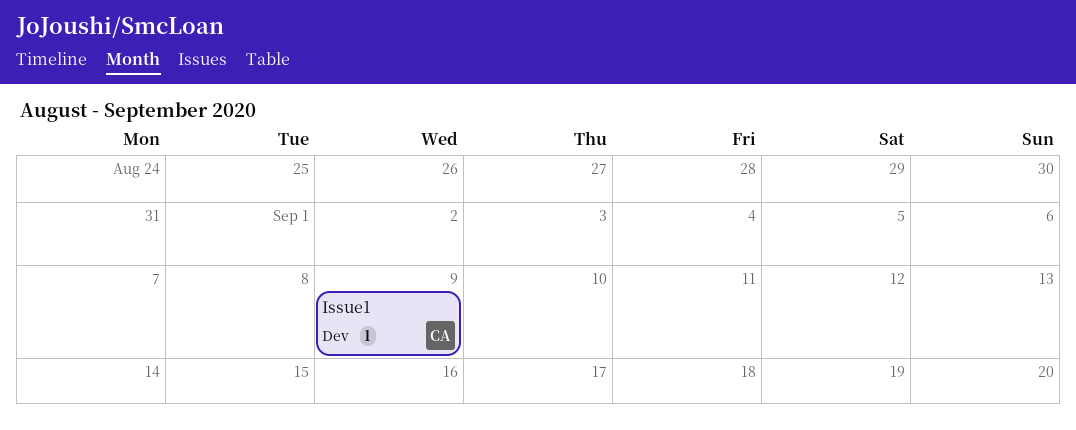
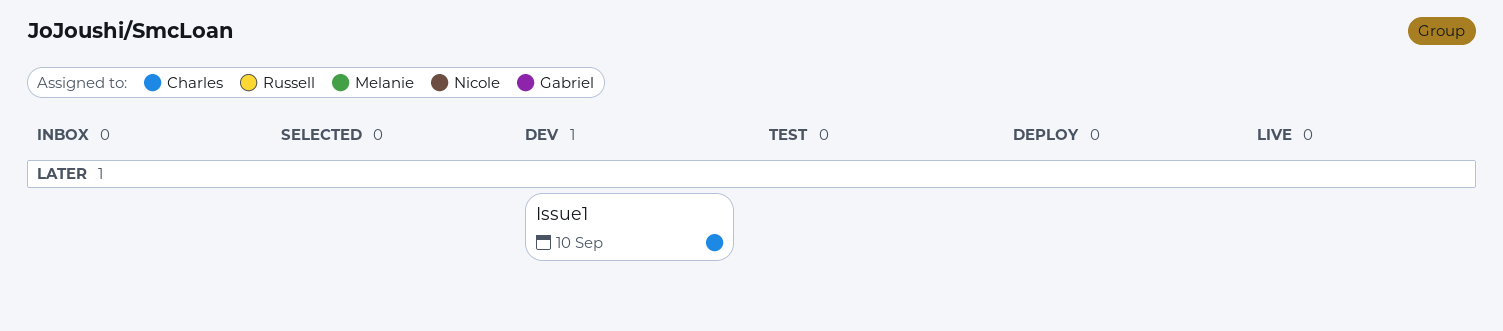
Issue1, due: Sep 9 -> Sep 10

